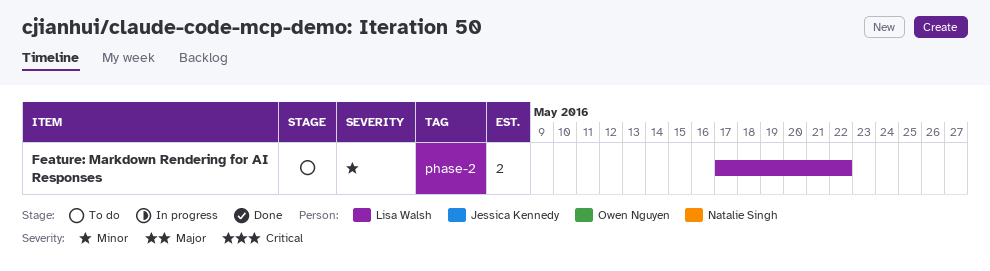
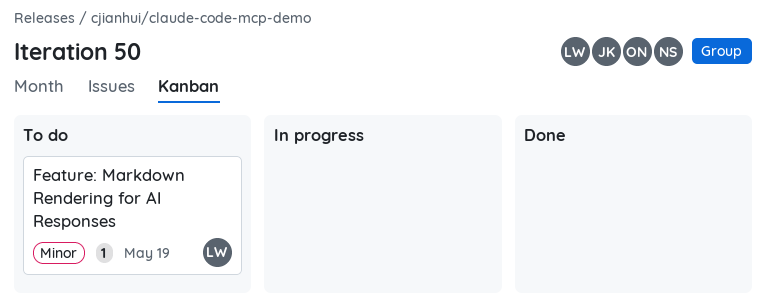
Feature: Markdown Rendering for AI Responses, estimate: 2 -> 1
Feature: Markdown Rendering for AI Responses, due: May 22 -> May 19

